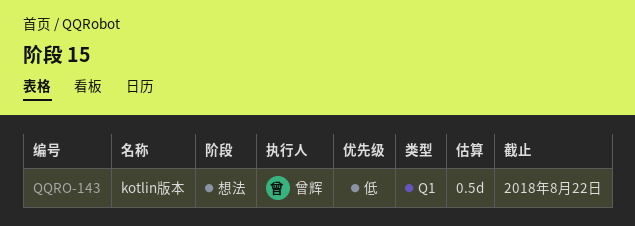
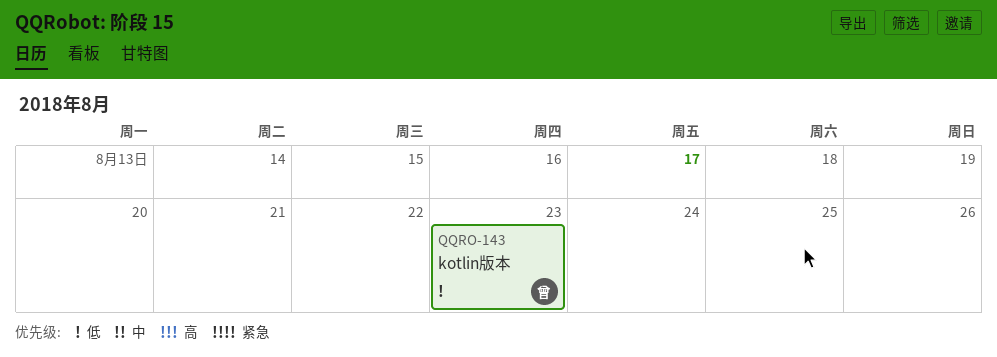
QQRO-143, due: Aug 22 -> Aug 23

